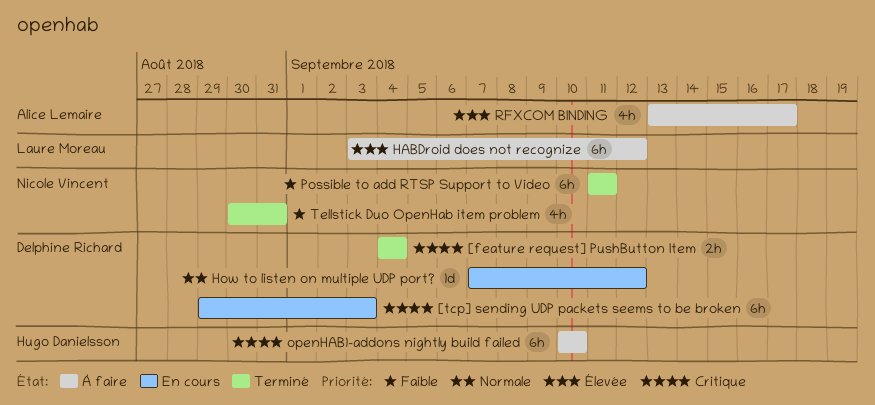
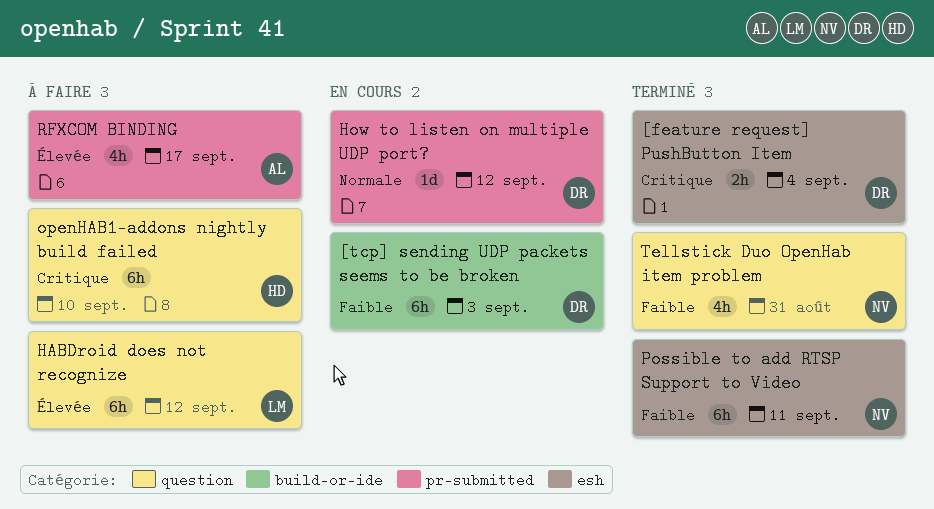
[tcp] sending UDP packets seems to be broken, priority: Critique -> Faible

